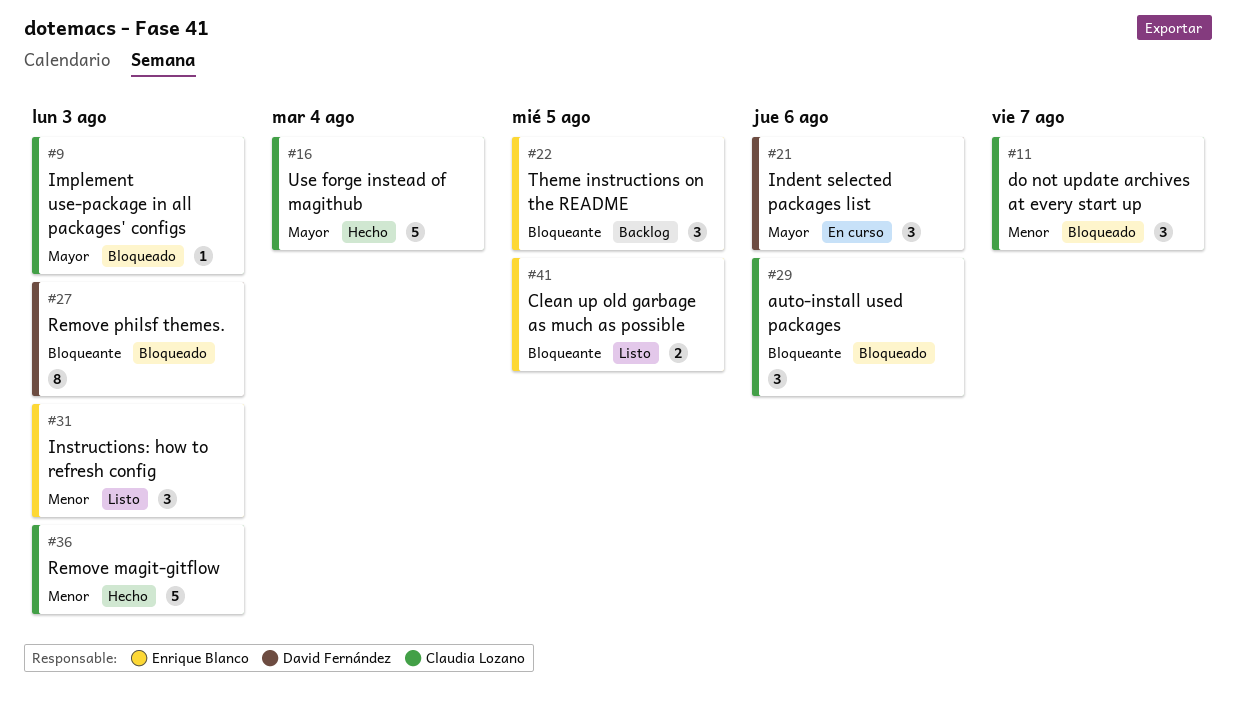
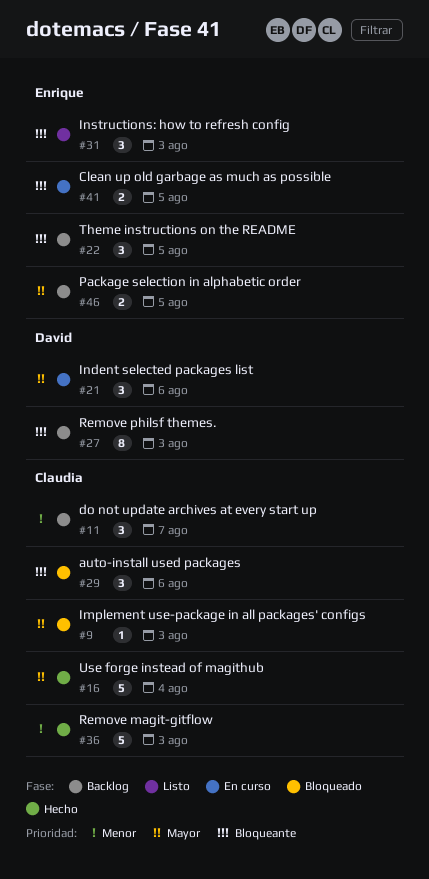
#11, status: Bloqueado -> Backlog
#27, status: Bloqueado -> Backlog
#31, priority: Menor -> Bloqueante
#41, status: Listo -> En curso
#46: none -> present

